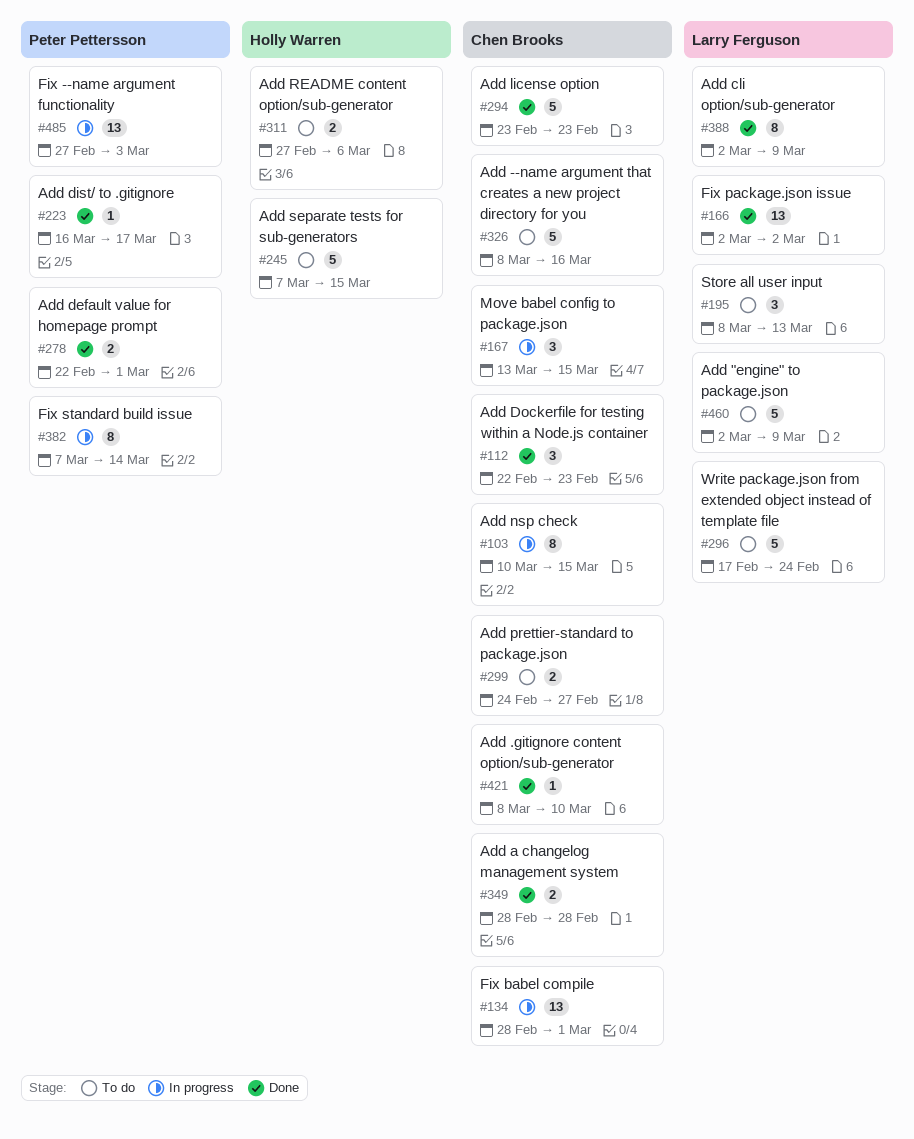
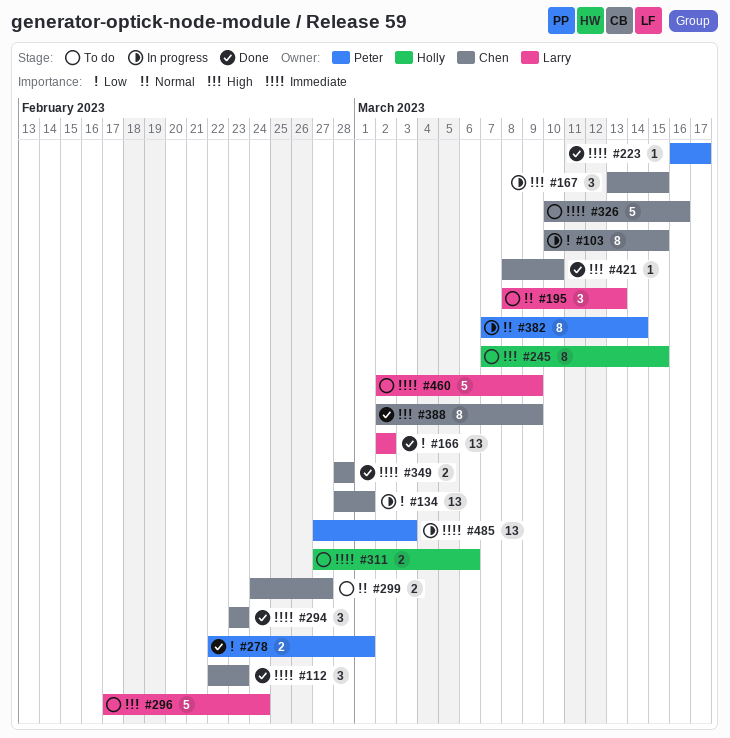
#245, estimate: 5 -> 8
#294, estimate: 5 -> 3
#326, start: Mar 8 -> Mar 10
#388, owner: Larry Ferguson -> Chen Brooks

